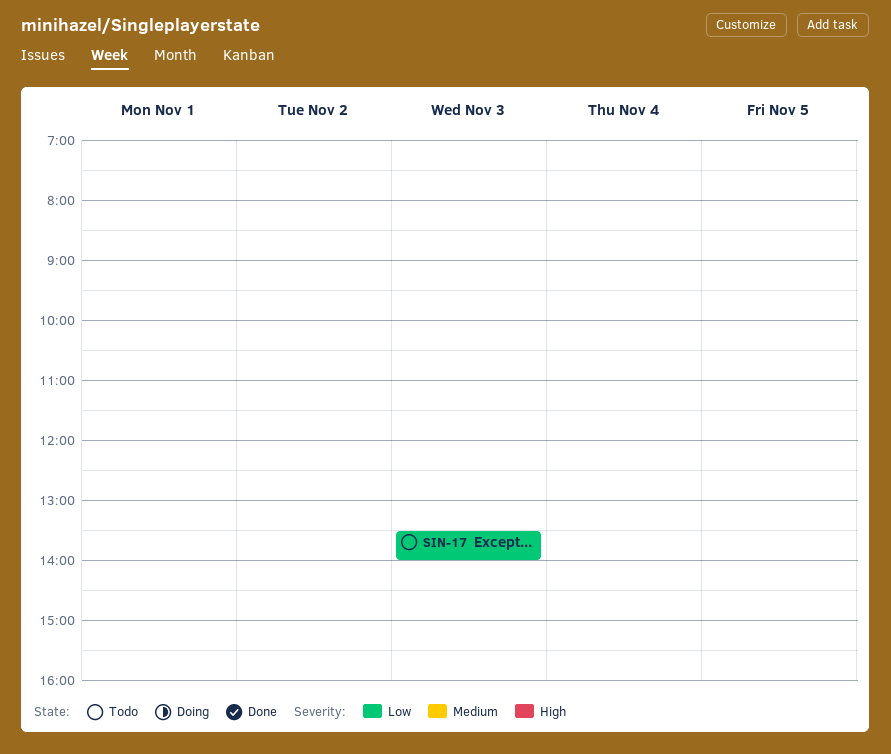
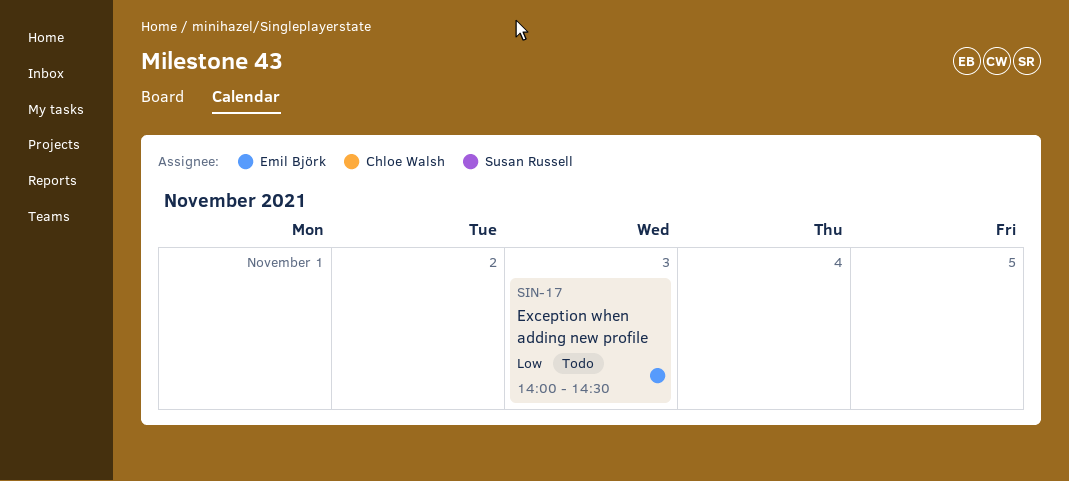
SIN-17, begins: 13:30 -> 14:00
SIN-17, ends: 14:00 -> 14:30

